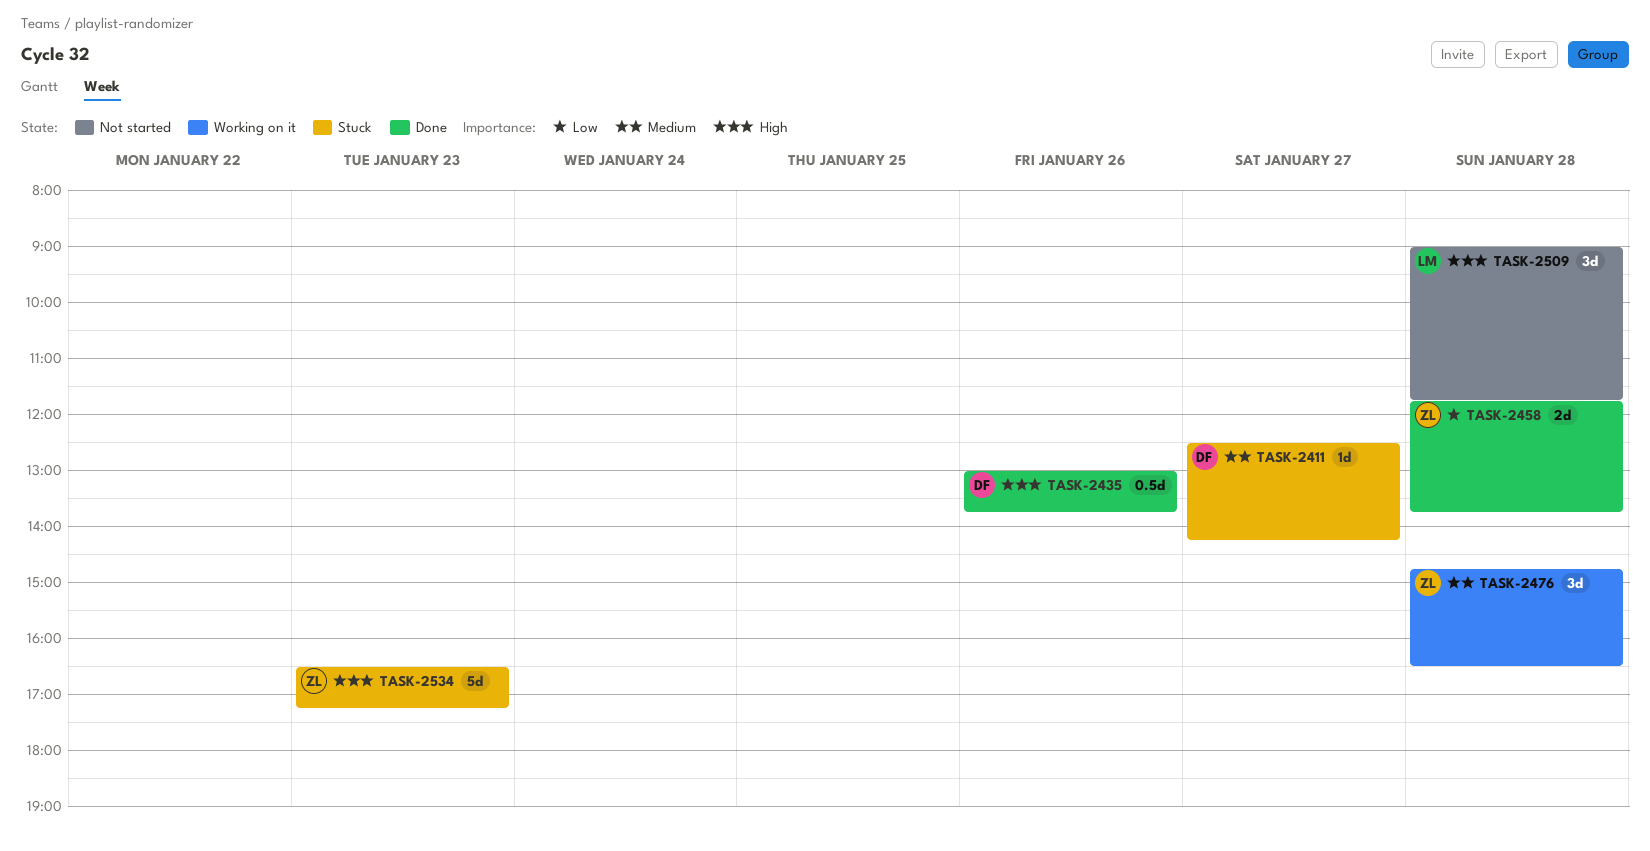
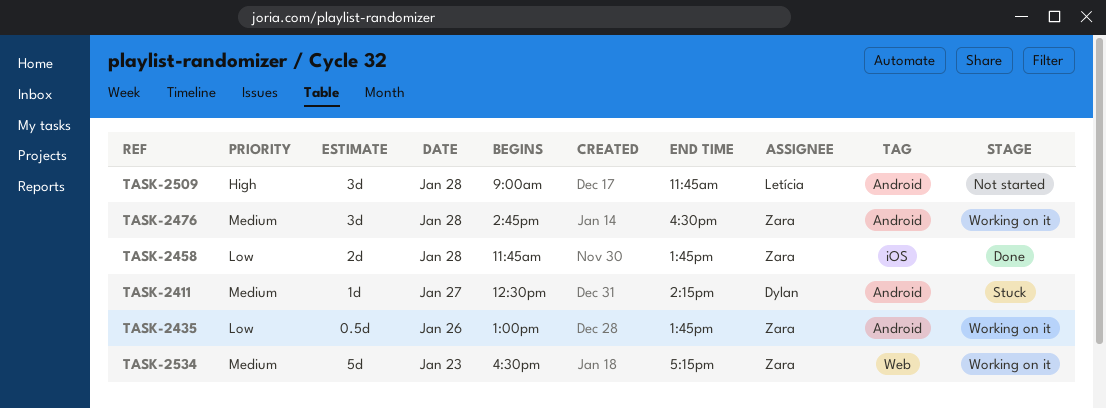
TASK-2435, status: Done -> Working on it
TASK-2435, owner: Dylan -> Zara
TASK-2435, priority: High -> Low
TASK-2534, status: Stuck -> Working on it
TASK-2534, priority: High -> Medium

